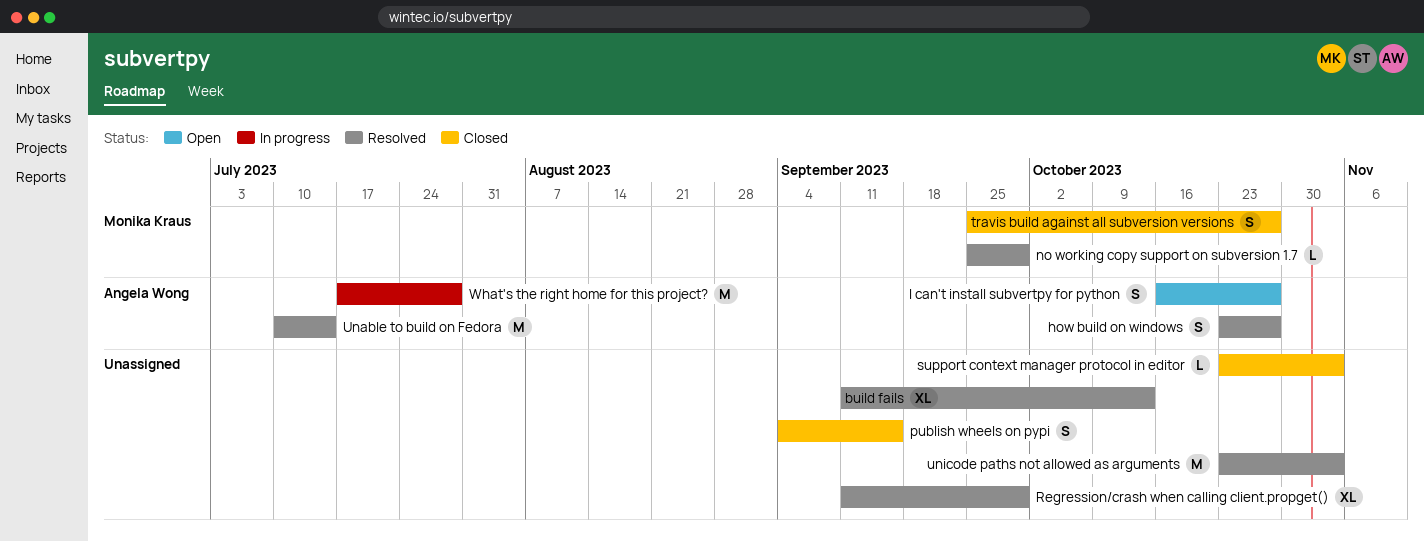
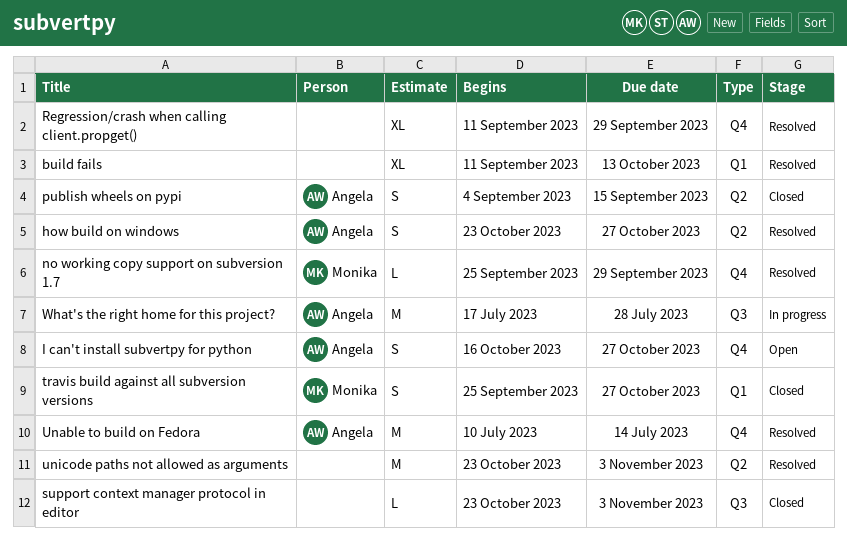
publish wheels on pypi, owner: none -> Angela Wong

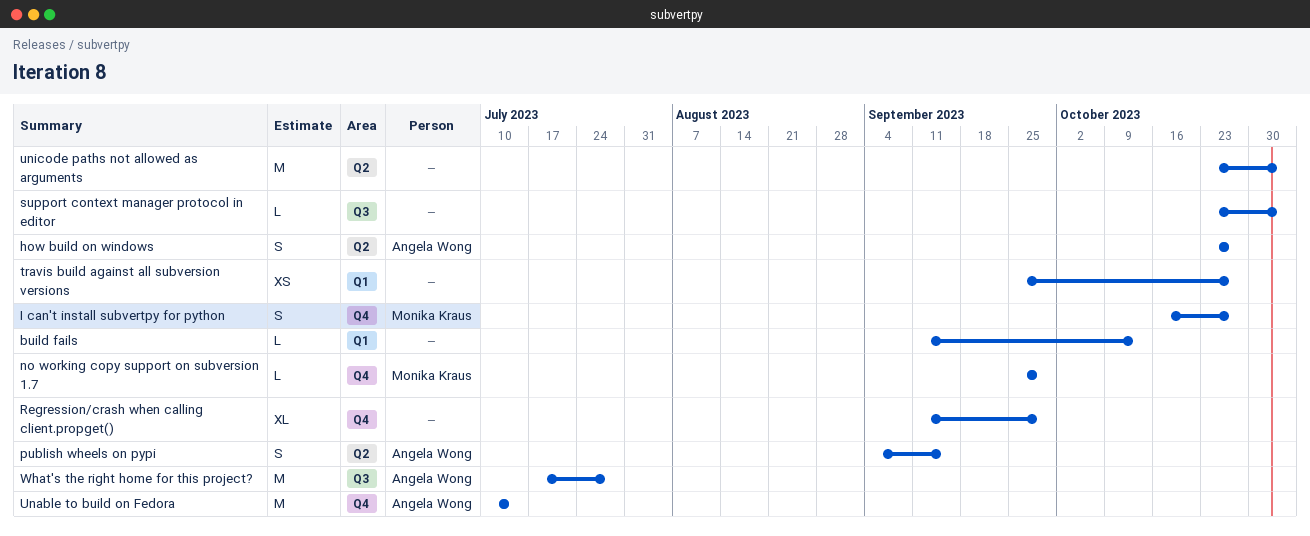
build fails, estimate: XL -> L
I can't install subvertpy for python, owner: Angela Wong -> Monika Kraus
travis build against all subversion versions, owner: Monika Kraus -> none
travis build against all subversion versions, estimate: S -> XS

